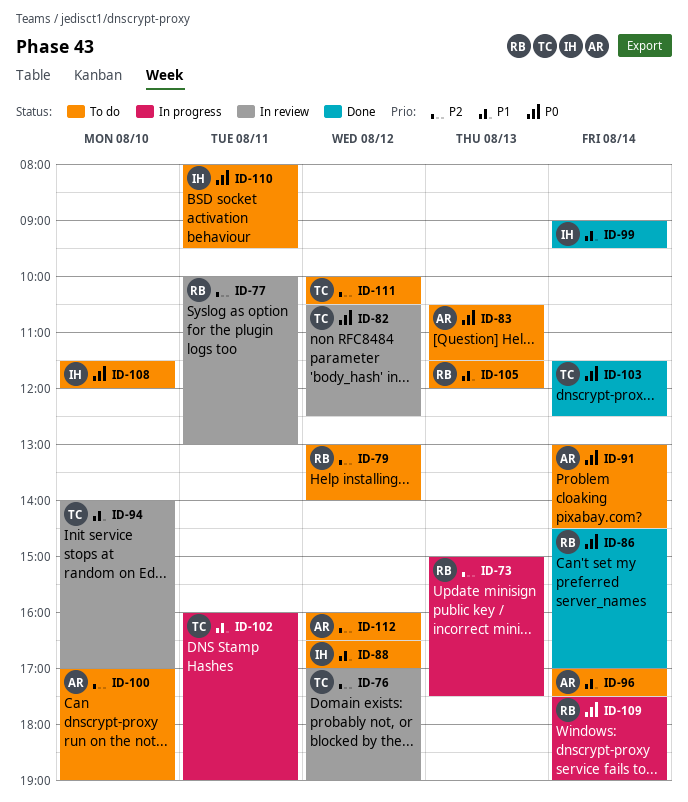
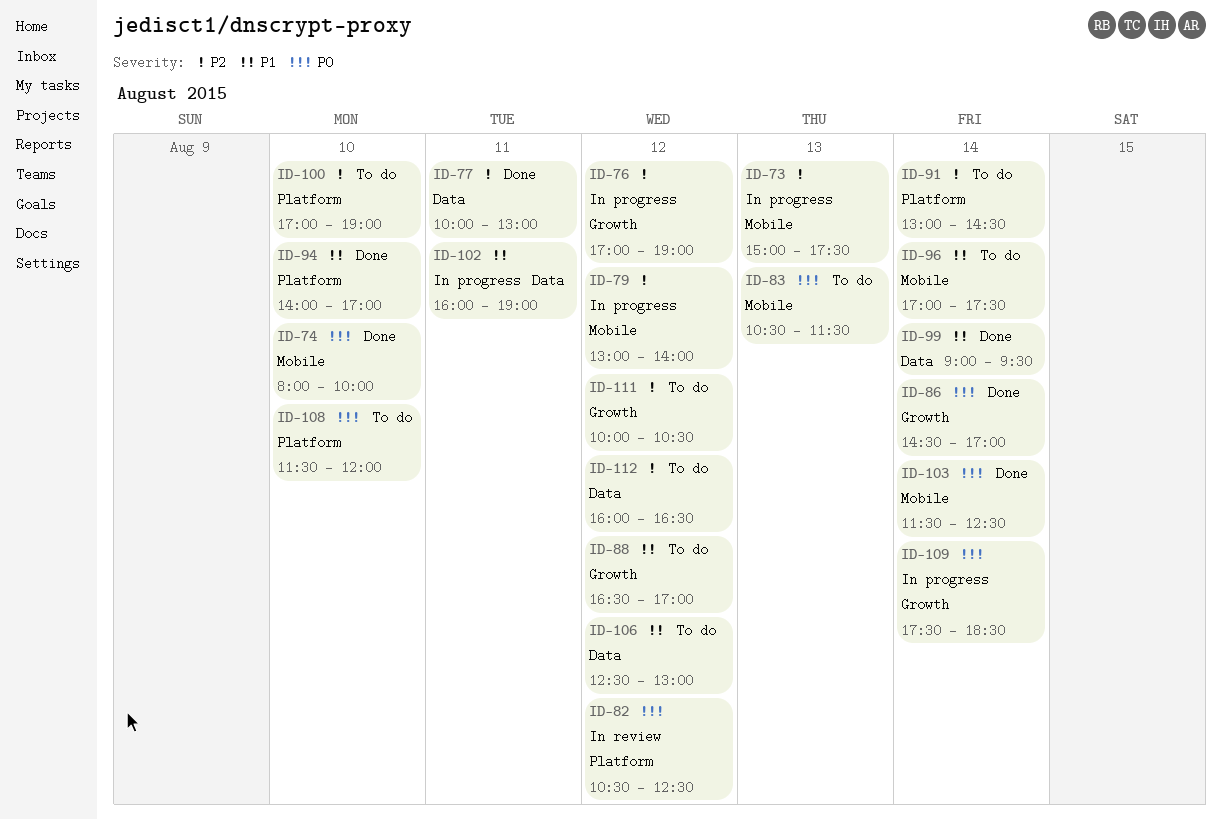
ID-74: none -> present
ID-76, status: In review -> In progress
ID-77, status: In review -> Done
ID-79, status: To do -> In progress
ID-91, priority: P0 -> P2
ID-94, status: In review -> Done
ID-105: present -> none
ID-106: none -> present
ID-109, ends: 19:00 -> 18:30
ID-110: present -> none

